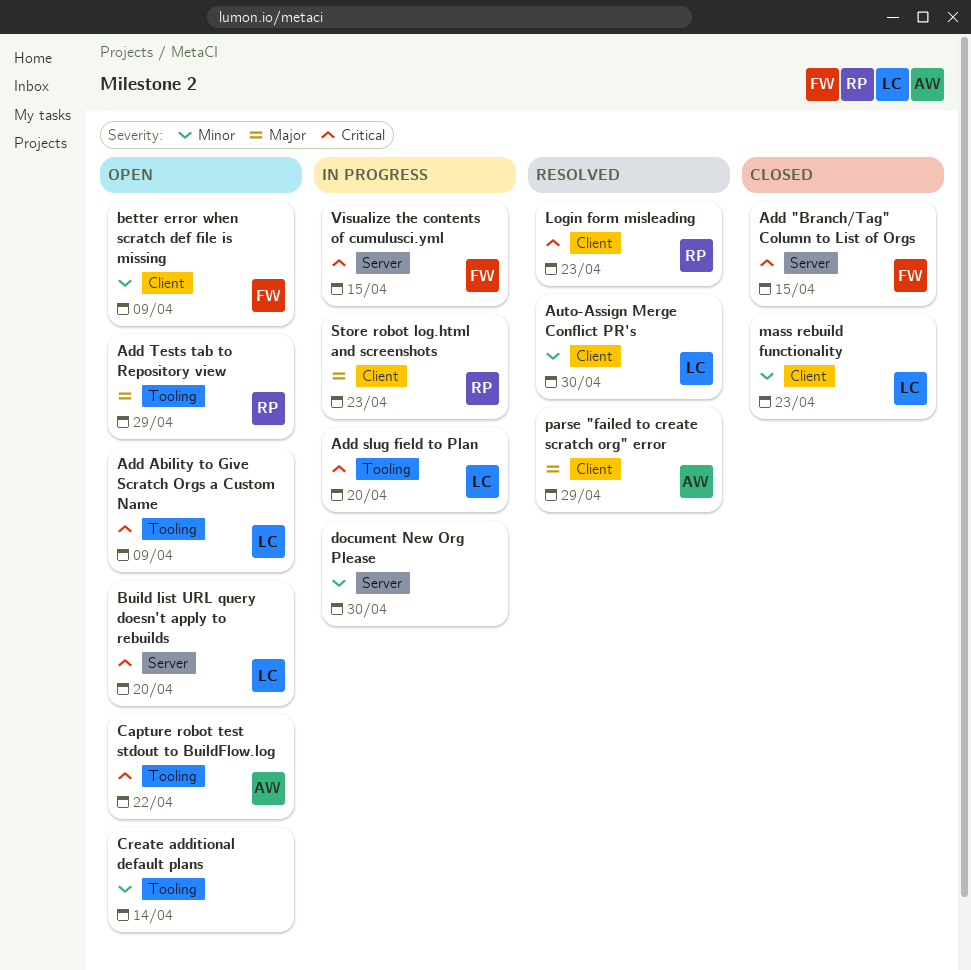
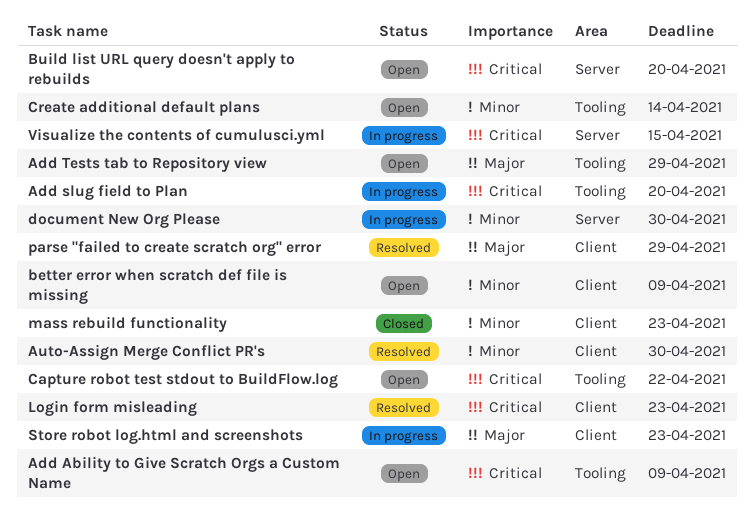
Add "Branch/Tag" Column to List of Orgs: present -> none

